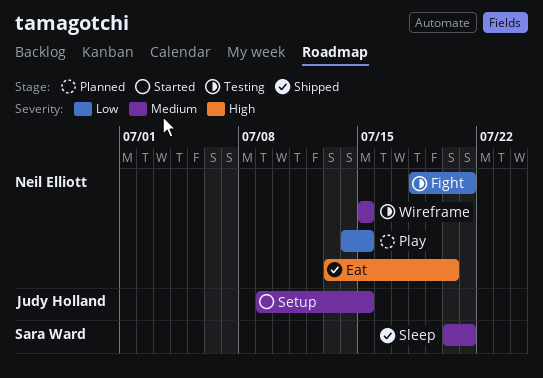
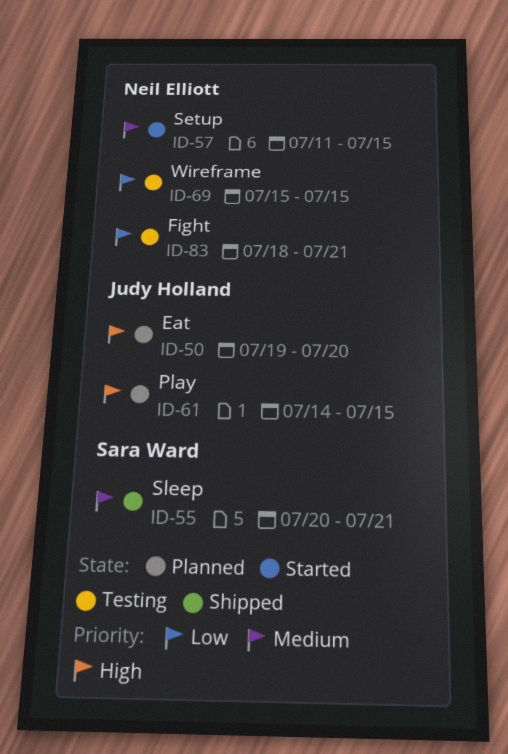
Eat, status: Shipped -> Planned
Eat, owner: Neil Elliott -> Judy Holland
Eat, start: Jul 13 -> Jul 19
Play, owner: Neil Elliott -> Judy Holland
Play, priority: Low -> High
Setup, owner: Judy Holland -> Neil Elliott
Setup, start: Jul 9 -> Jul 11
Wireframe, priority: Medium -> Low

